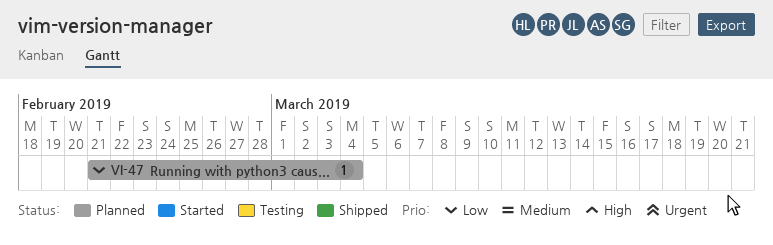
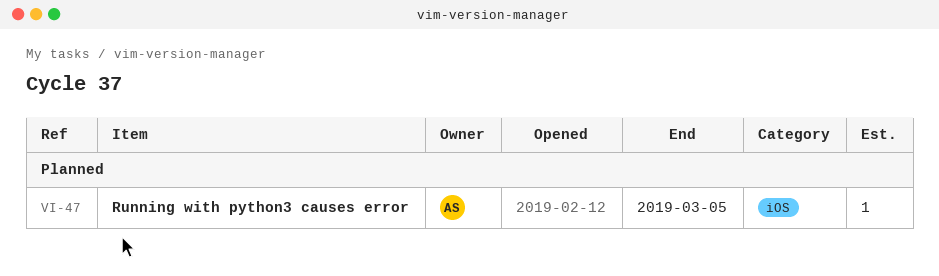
VI-47, due: Mar 4 -> Mar 5

